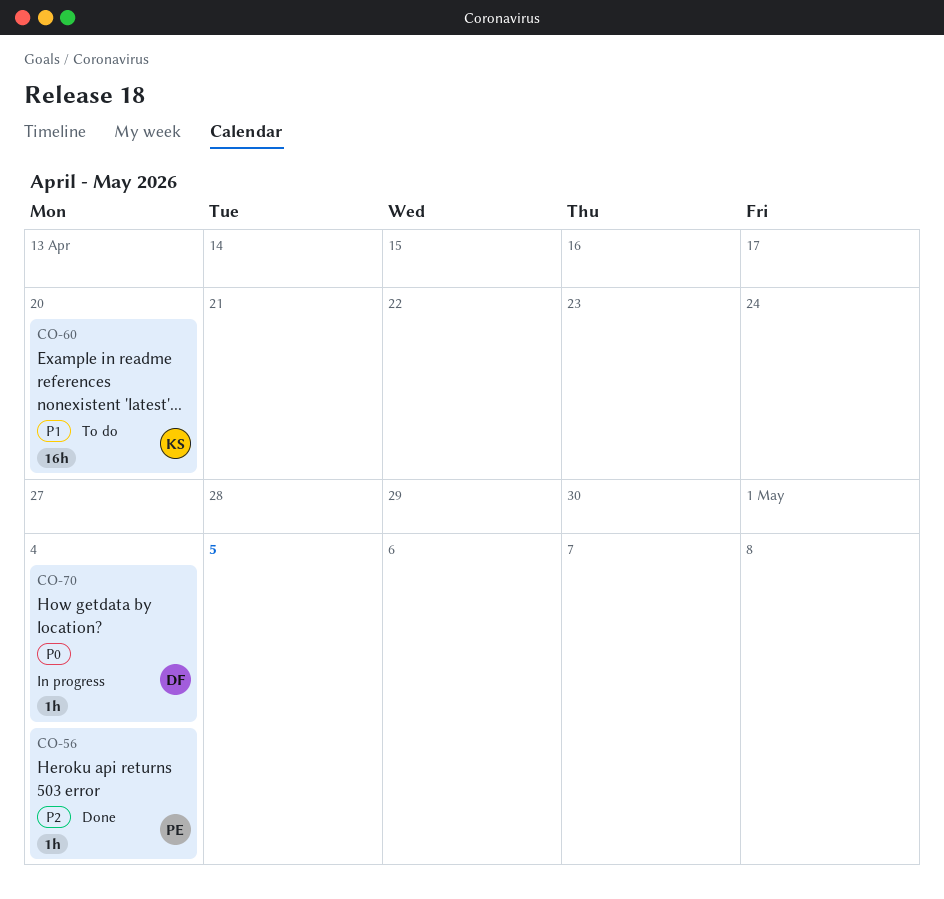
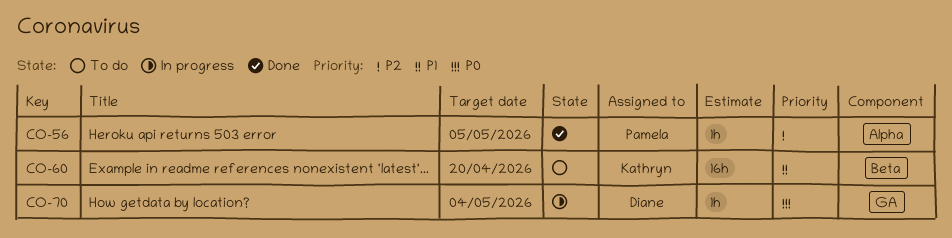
CO-56, due: May 4 -> May 5

